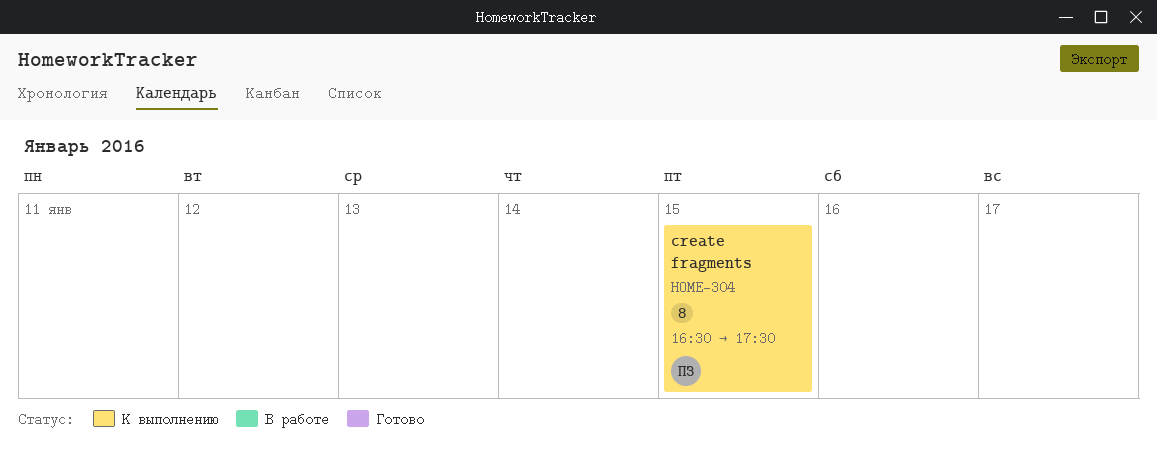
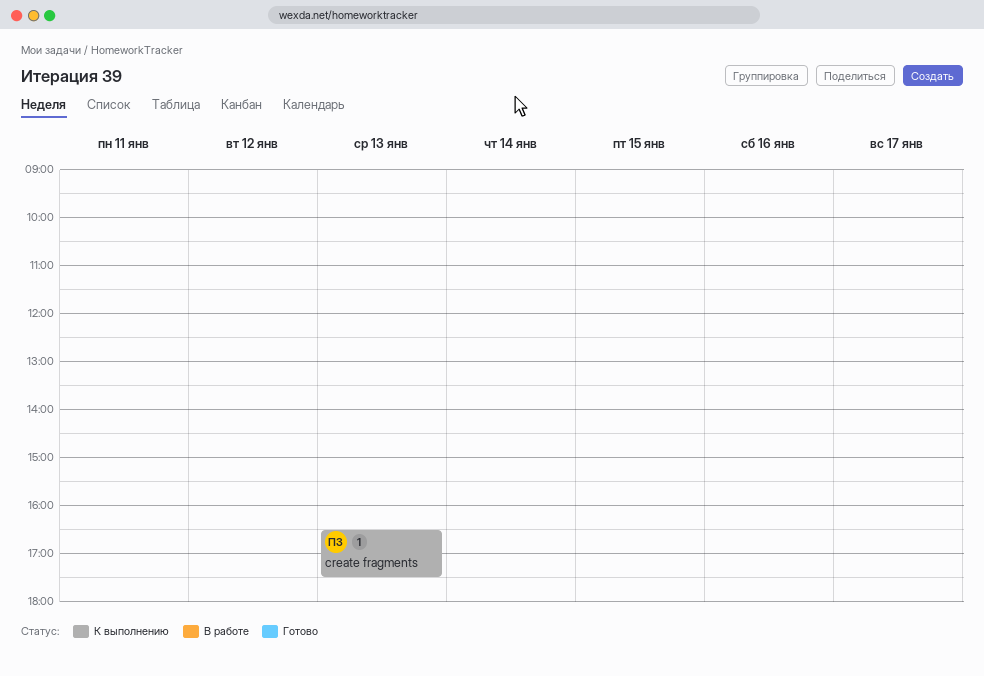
create fragments, estimate: 8 -> 1
create fragments, day: Jan 15 -> Jan 13

